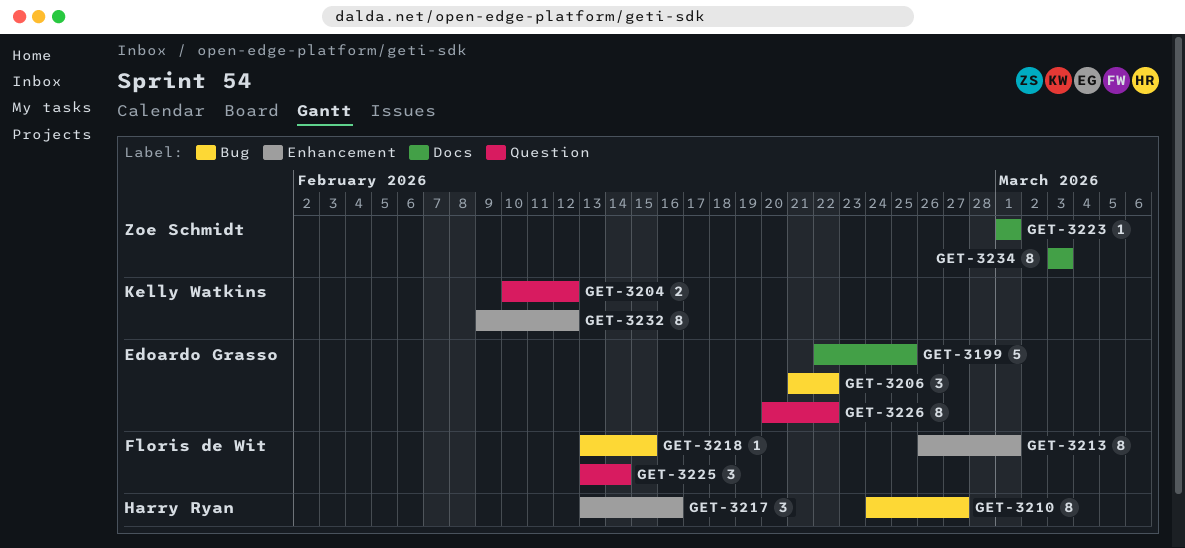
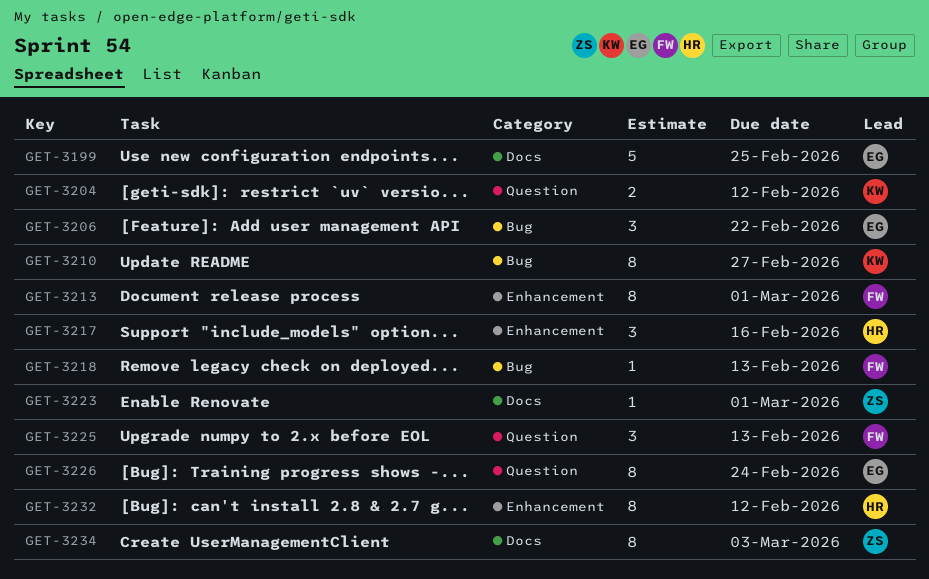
GET-3210, owner: Harry Ryan -> Kelly Watkins
GET-3218, due: Feb 15 -> Feb 13
GET-3225, due: Feb 14 -> Feb 13
GET-3226, due: Feb 22 -> Feb 24
GET-3232, owner: Kelly Watkins -> Harry Ryan

